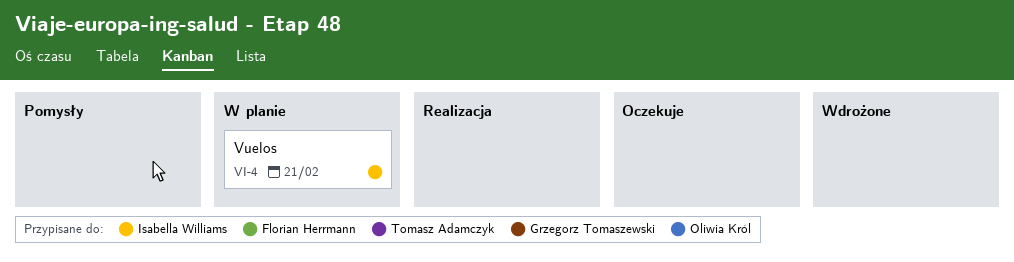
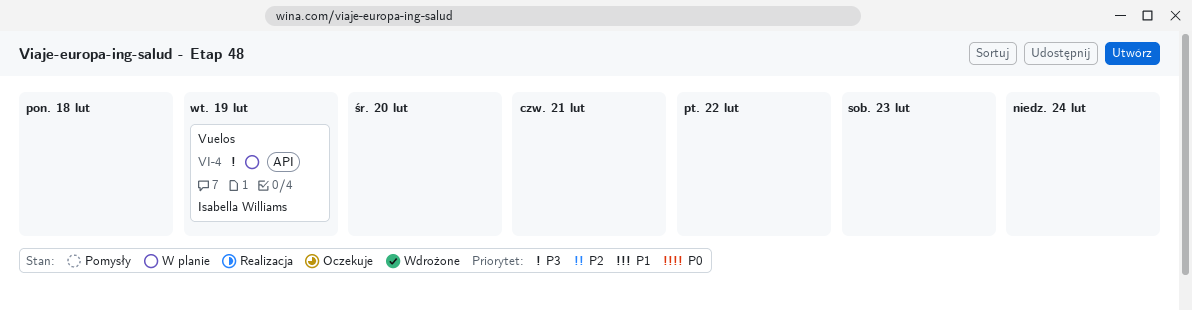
VI-4, due: Feb 21 -> Feb 19

